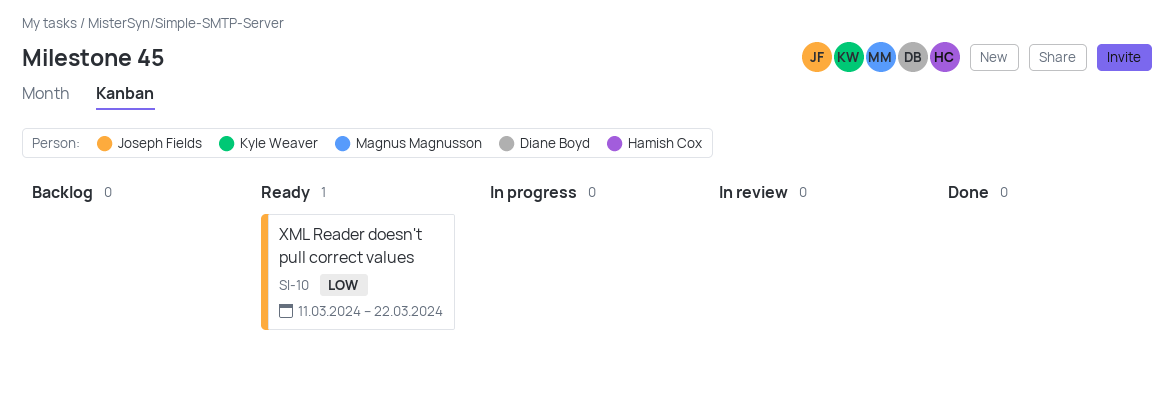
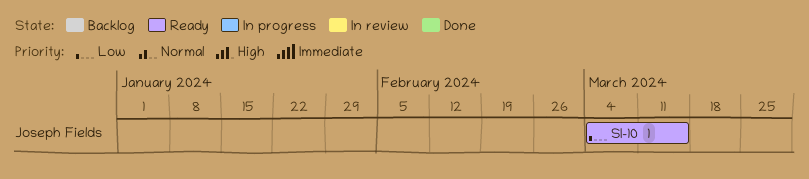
SI-10, start: Mar 11 -> Mar 4
SI-10, due: Mar 22 -> Mar 15

